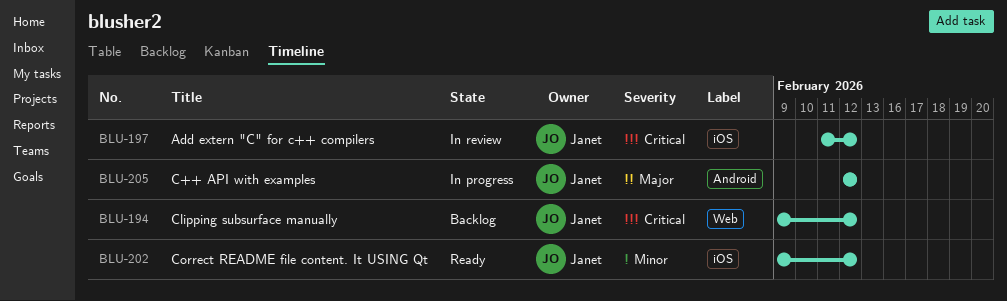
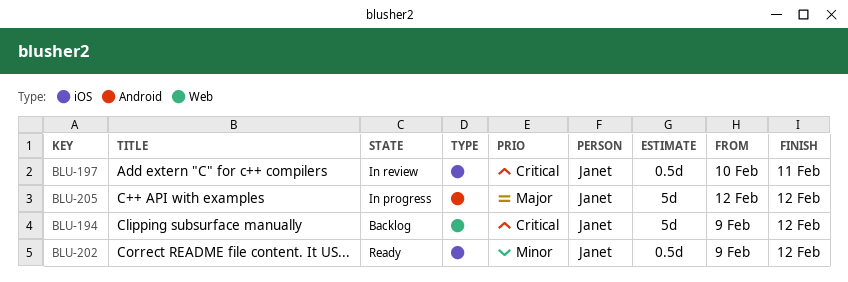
BLU-197, start: Feb 11 -> Feb 10
BLU-197, due: Feb 12 -> Feb 11

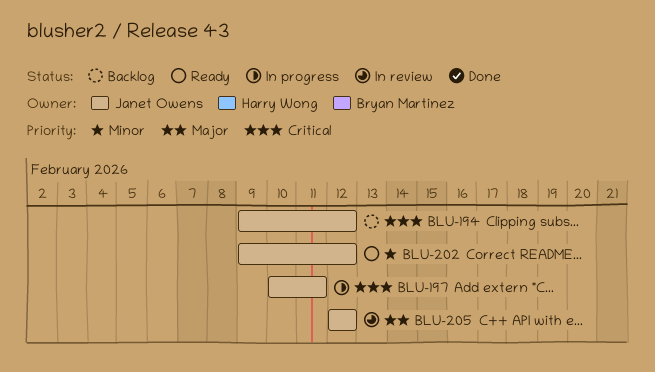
BLU-197, status: In review -> In progress
BLU-205, status: In progress -> In review

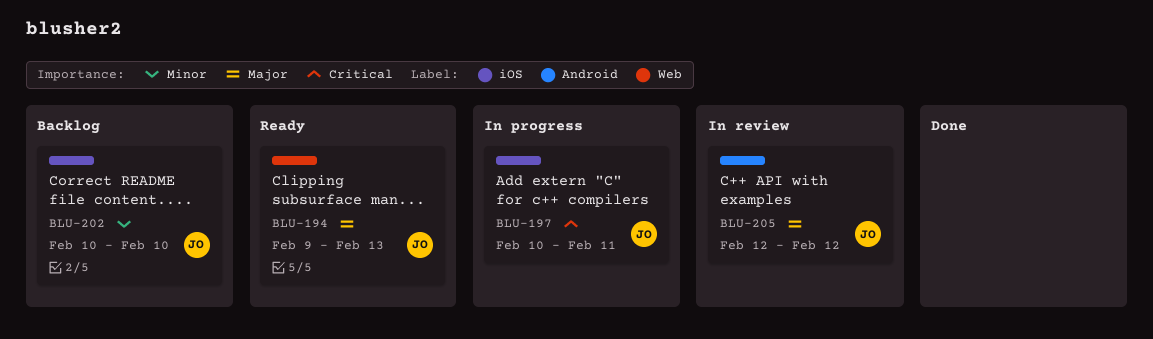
BLU-194, status: Backlog -> Ready
BLU-194, priority: Critical -> Major
BLU-194, due: Feb 12 -> Feb 13
BLU-202, status: Ready -> Backlog
BLU-202, start: Feb 9 -> Feb 10
BLU-202, due: Feb 12 -> Feb 10

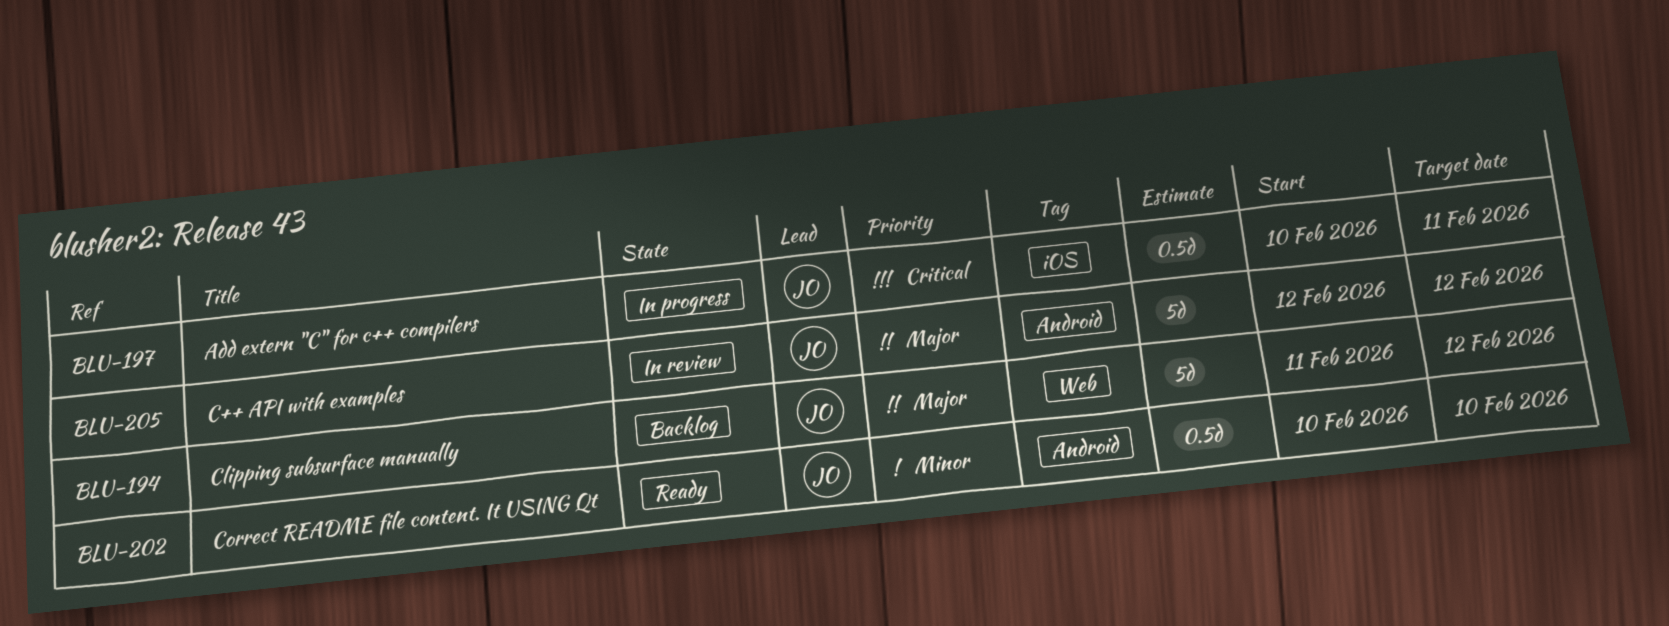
BLU-194, status: Ready -> Backlog
BLU-194, start: Feb 9 -> Feb 11
BLU-194, due: Feb 13 -> Feb 12
BLU-202, status: Backlog -> Ready
BLU-202, label: iOS -> Android

